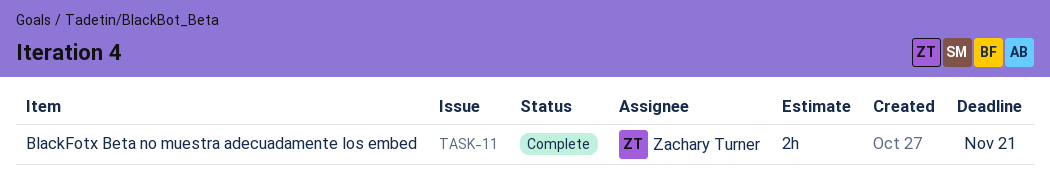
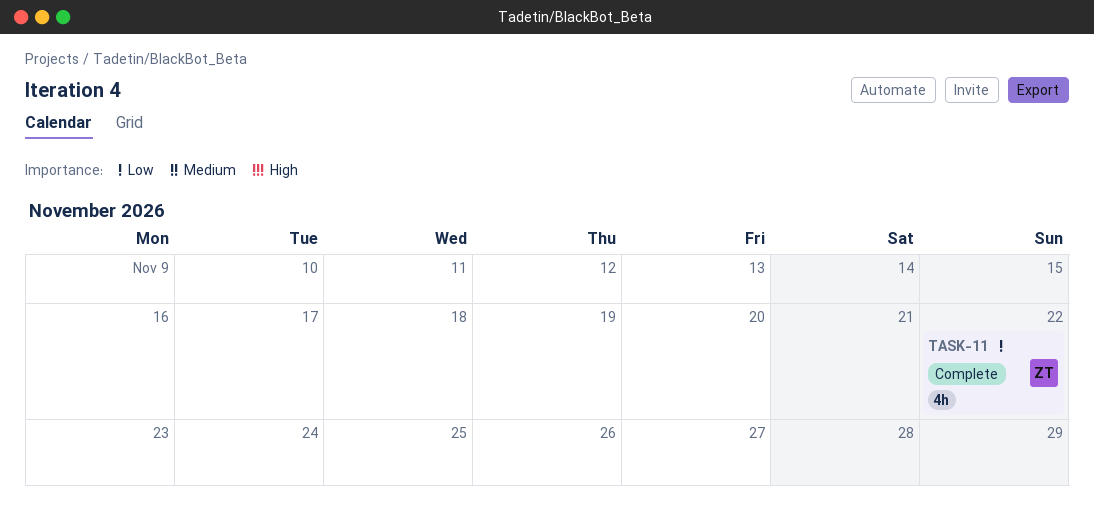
TASK-11, estimate: 2h -> 4h
TASK-11, due: Nov 21 -> Nov 22

